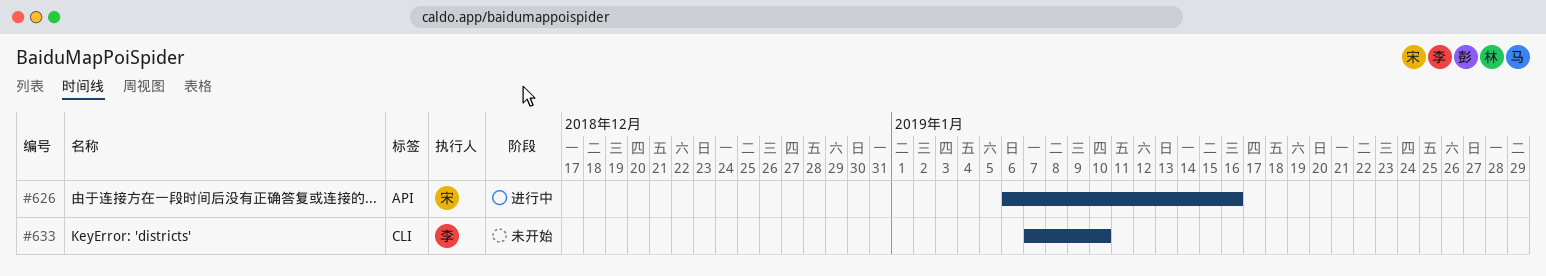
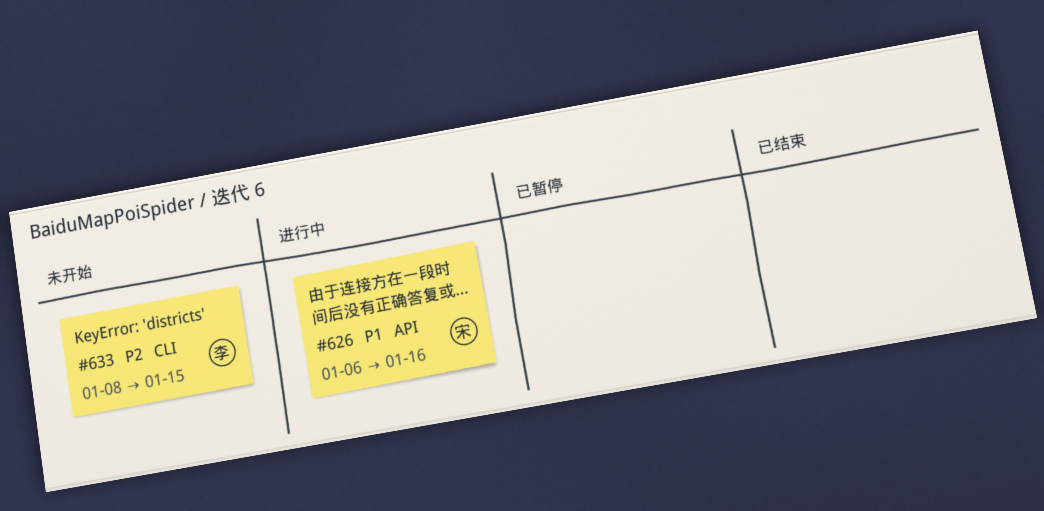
#633, start: Jan 7 -> Jan 8
#633, due: Jan 10 -> Jan 15

